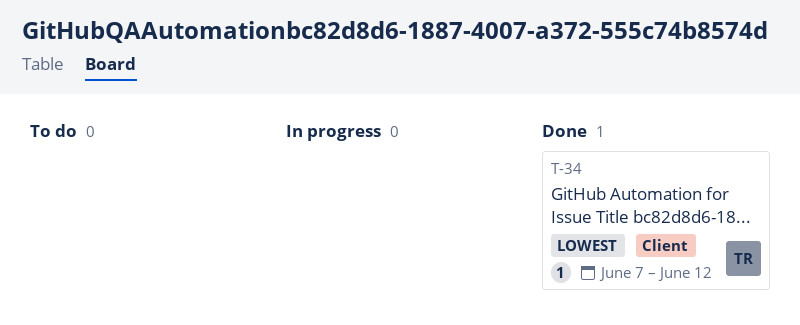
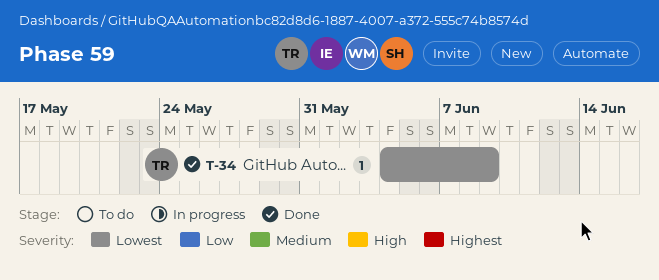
T-34, start: Jun 7 -> Jun 4
T-34, due: Jun 12 -> Jun 9

